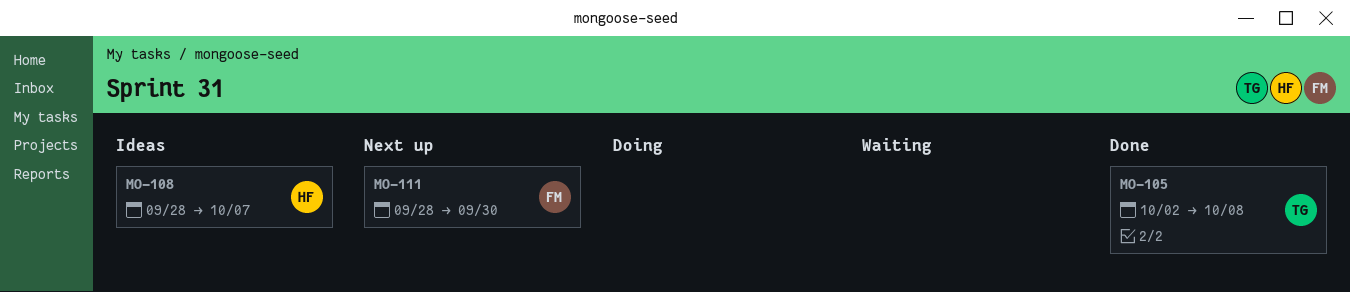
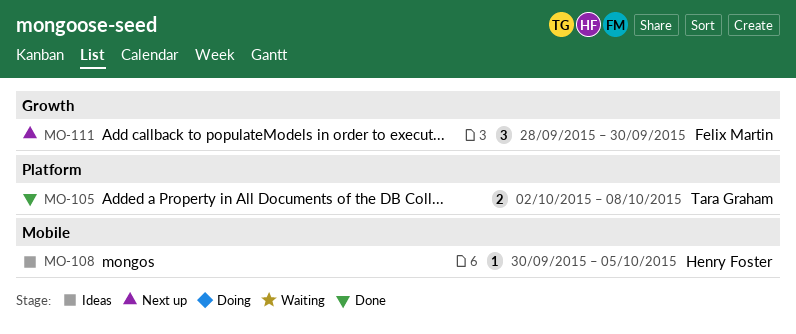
MO-108, start: Sep 28 -> Sep 30
MO-108, due: Oct 7 -> Oct 5

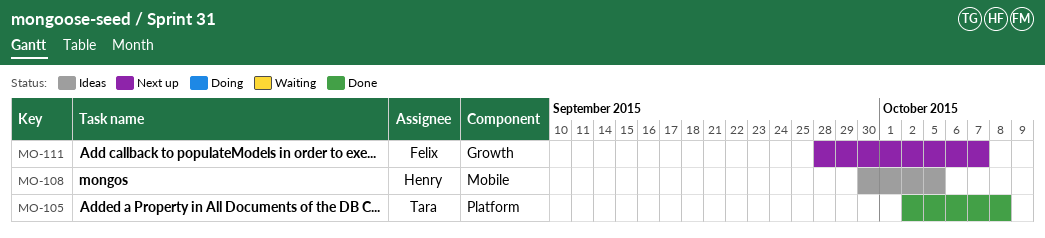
MO-111, due: Sep 30 -> Oct 7

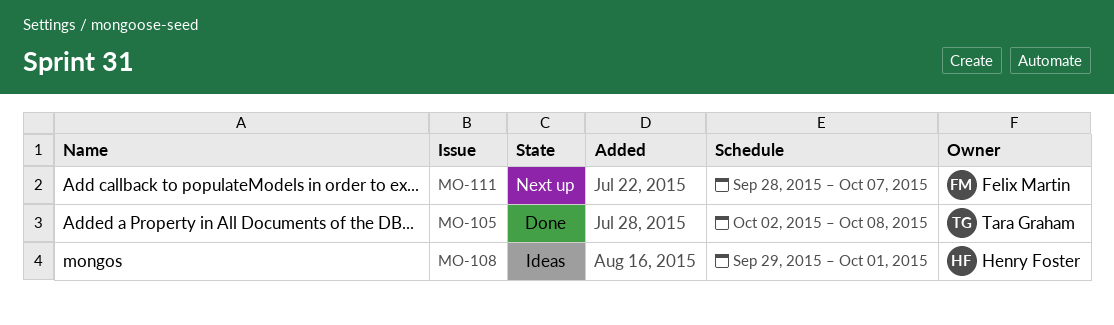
MO-108, start: Sep 30 -> Sep 29
MO-108, due: Oct 5 -> Oct 1

